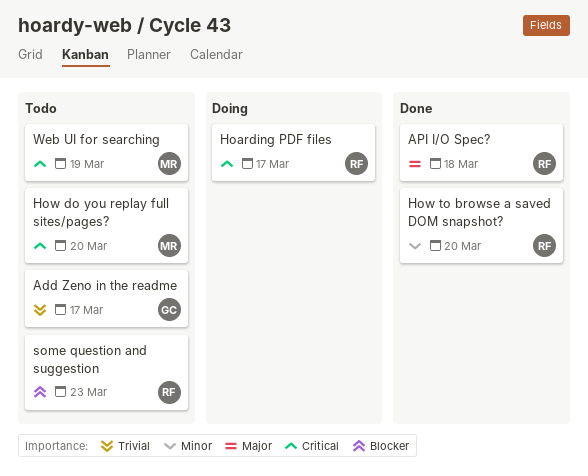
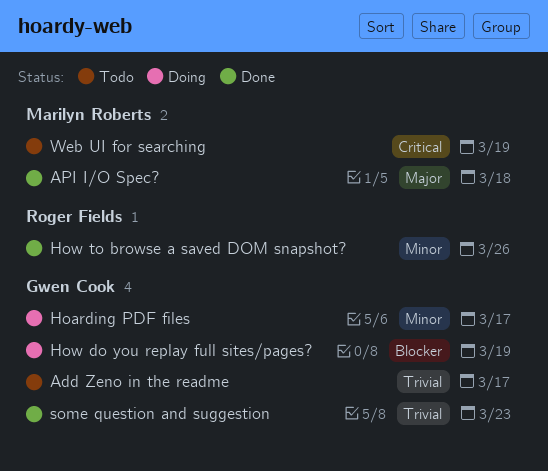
API I/O Spec?, owner: Roger Fields -> Marilyn Roberts
Hoarding PDF files, owner: Roger Fields -> Gwen Cook
Hoarding PDF files, priority: Critical -> Minor
How do you replay full sites/pages?, status: Todo -> Doing
How do you replay full sites/pages?, owner: Marilyn Roberts -> Gwen Cook
How do you replay full sites/pages?, priority: Critical -> Blocker
How do you replay full sites/pages?, due: Mar 20 -> Mar 19
How to browse a saved DOM snapshot?, due: Mar 20 -> Mar 26
some question and suggestion, status: Todo -> Done
some question and suggestion, owner: Roger Fields -> Gwen Cook
some question and suggestion, priority: Blocker -> Trivial

